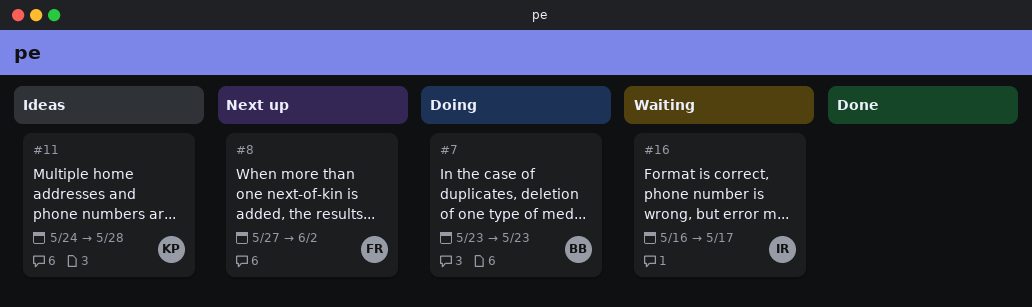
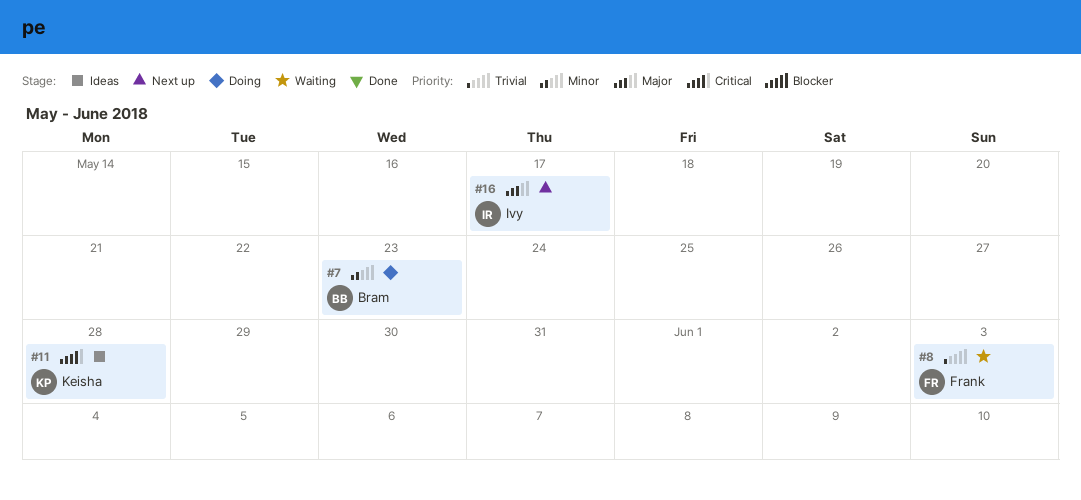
#8, status: Next up -> Waiting
#8, due: Jun 2 -> Jun 3
#16, status: Waiting -> Next up

